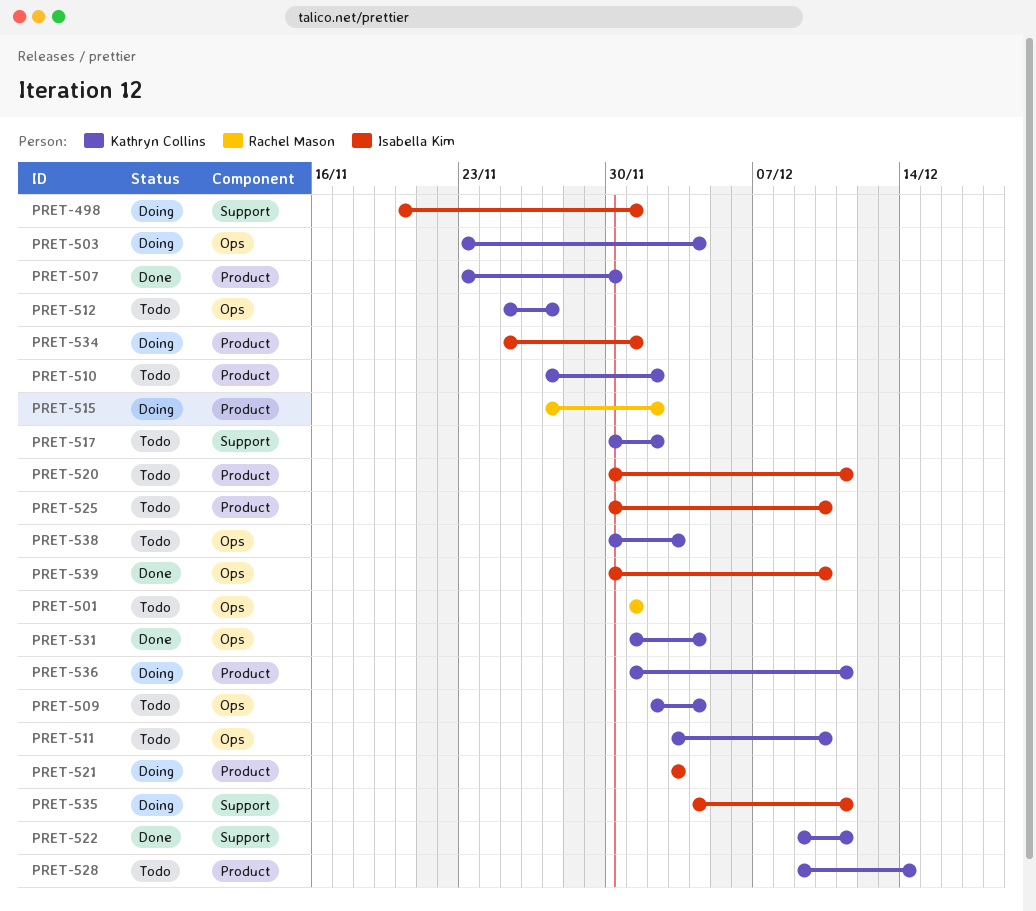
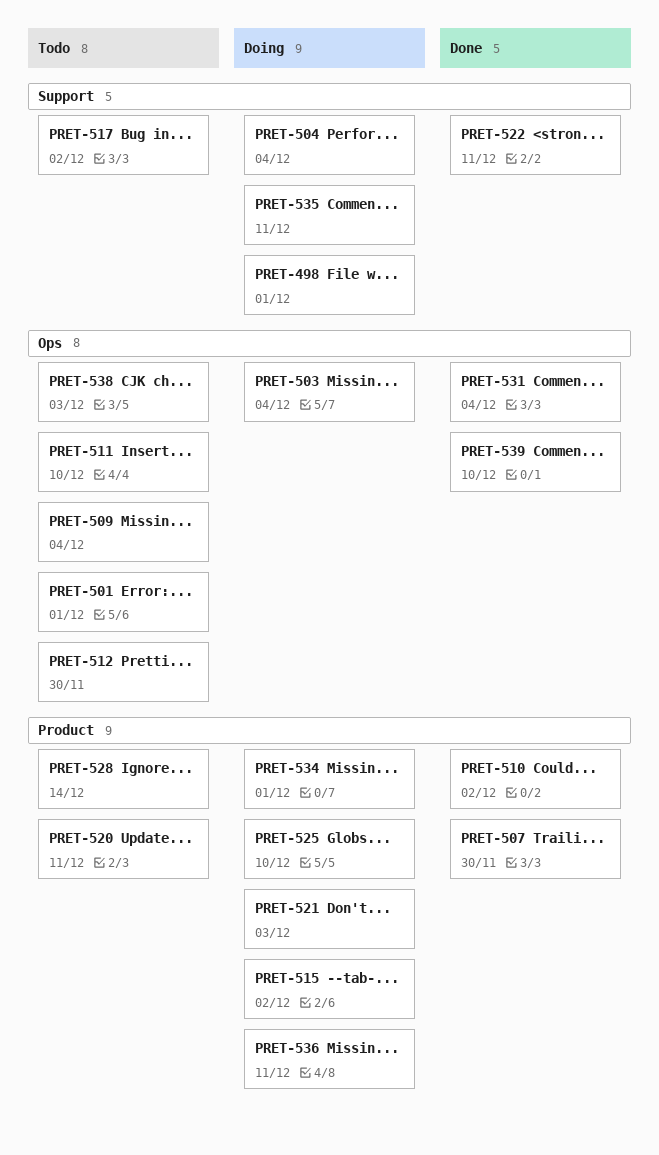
PRET-504: none -> present
PRET-510, status: Todo -> Done
PRET-512, due: Nov 27 -> Nov 30
PRET-525, status: Todo -> Doing

